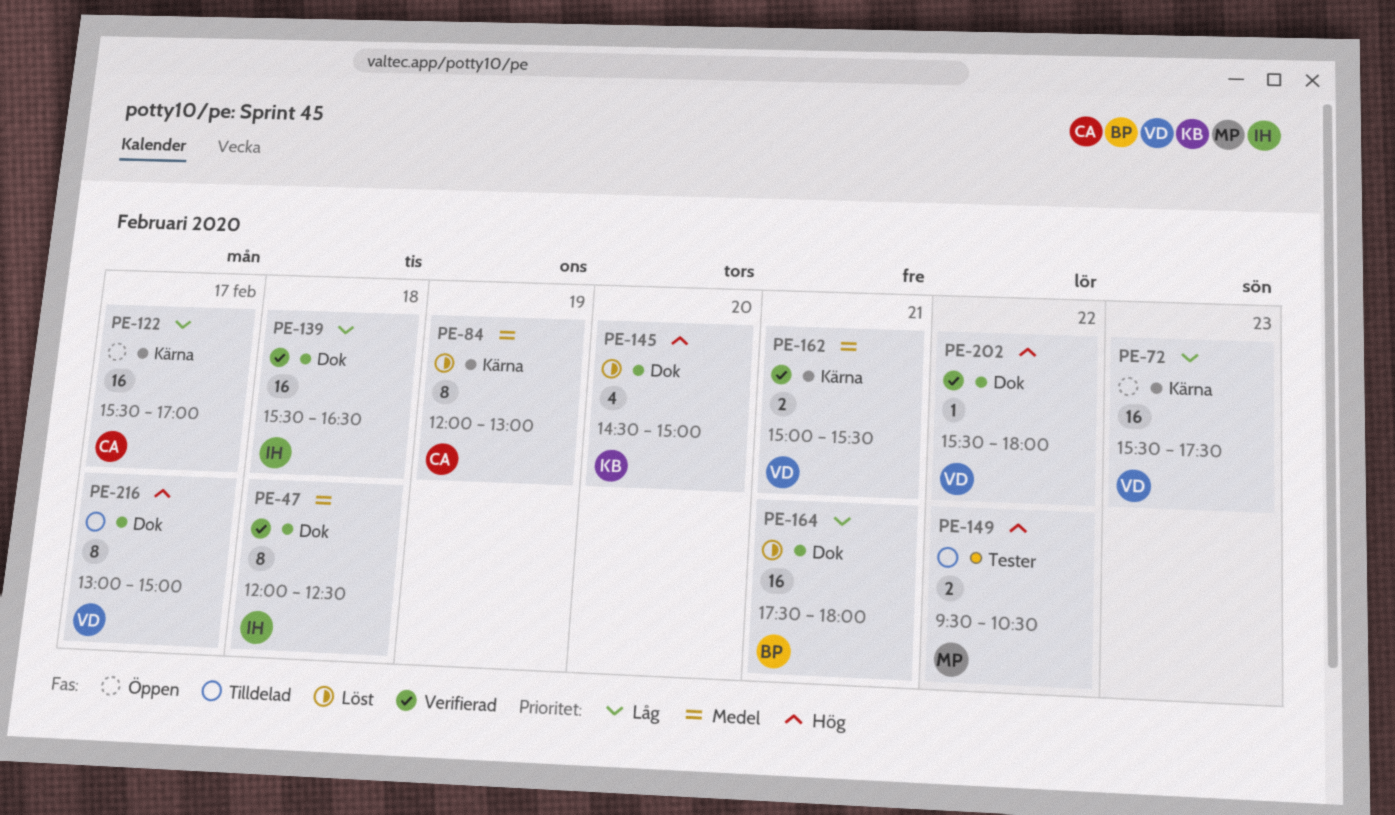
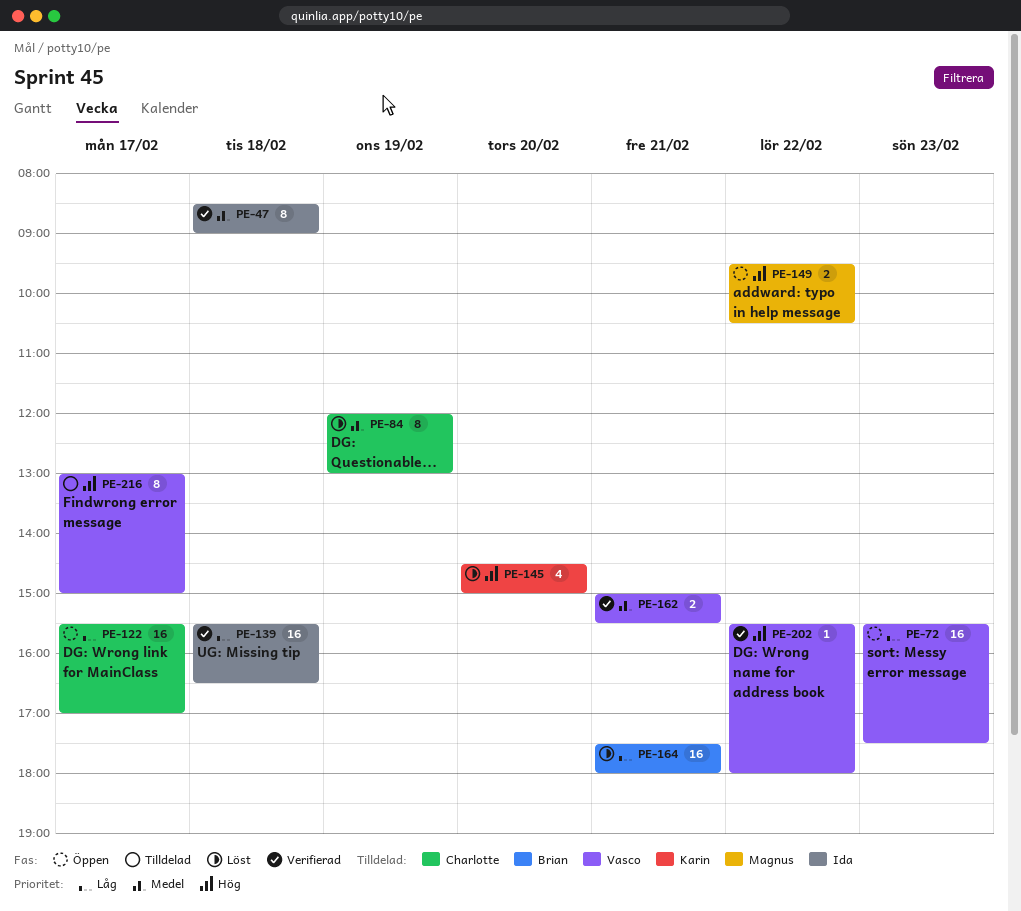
PE-47, begins: 12:00 -> 08:30
PE-47, ends: 12:30 -> 09:00
PE-149, status: Tilldelad -> Öppen

